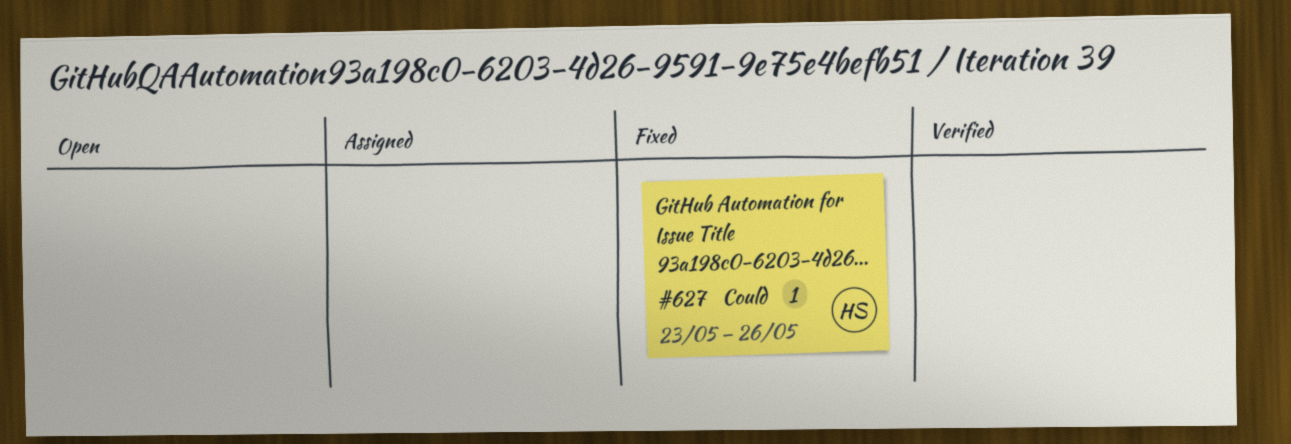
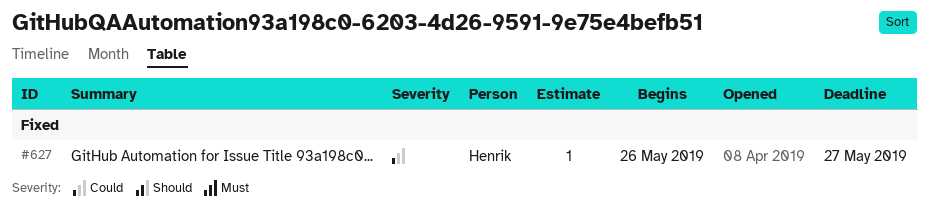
#627, start: May 23 -> May 26
#627, due: May 26 -> May 27

